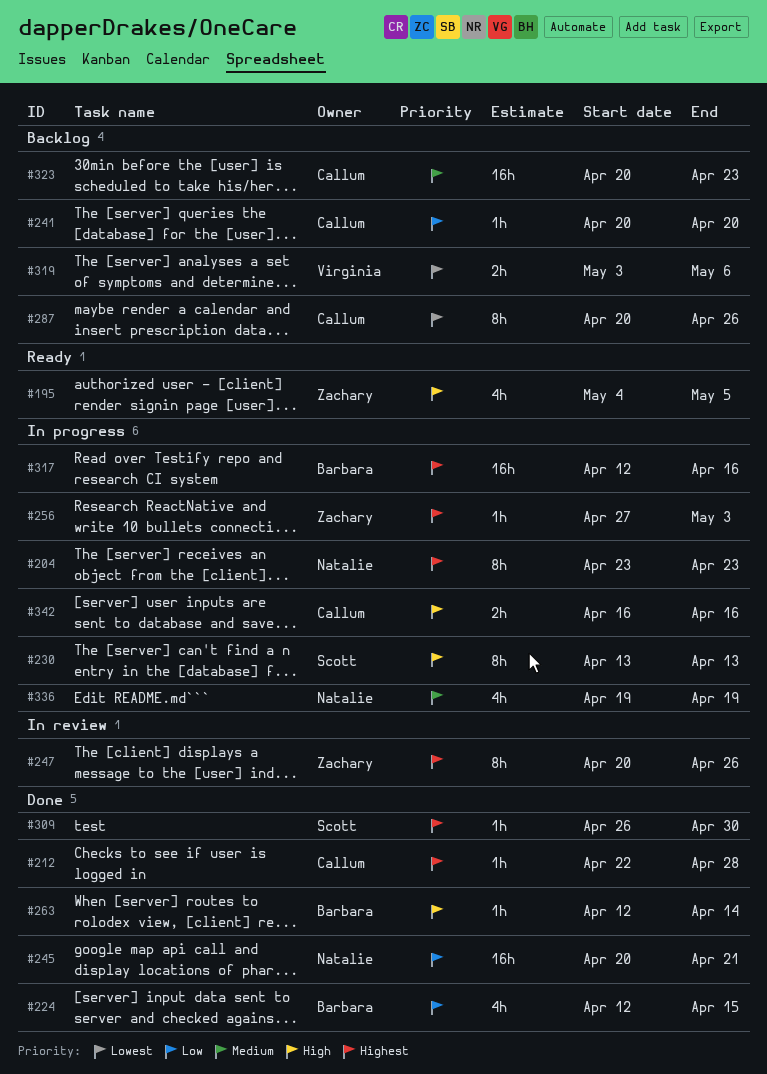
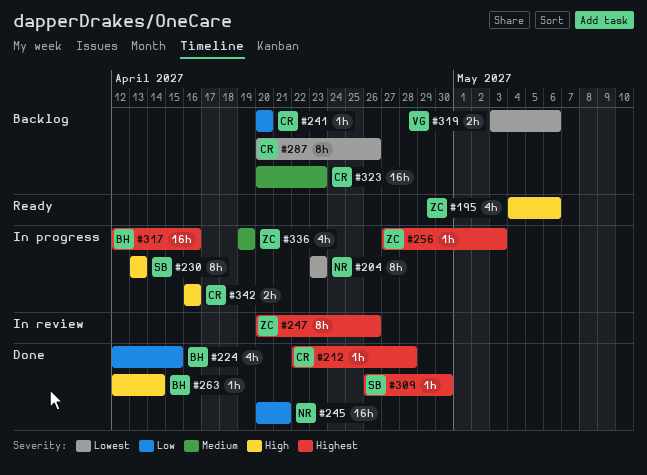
#195, due: May 5 -> May 6
#204, priority: Highest -> Lowest
#336, owner: Natalie -> Zachary

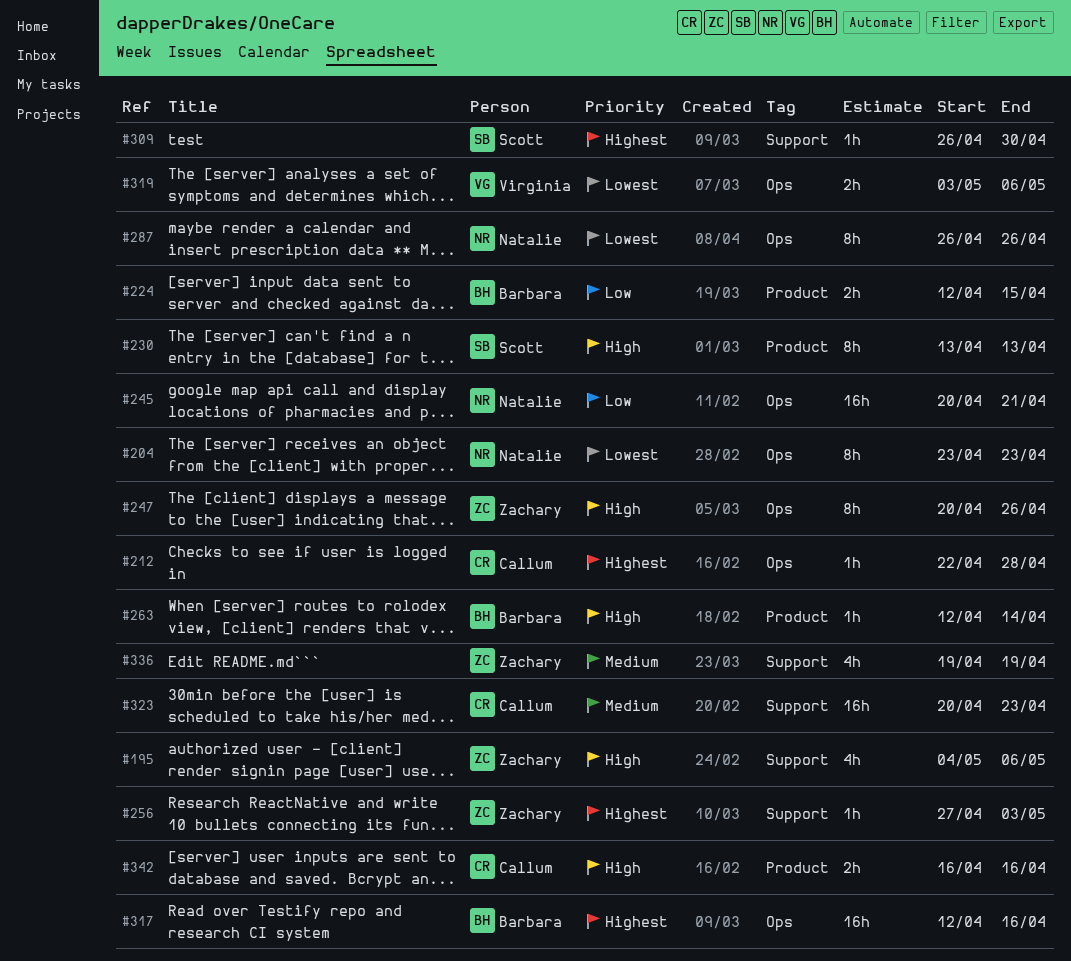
#224, estimate: 4h -> 2h
#241: present -> none
#247, priority: Highest -> High
#287, owner: Callum -> Natalie
#287, start: Apr 20 -> Apr 26

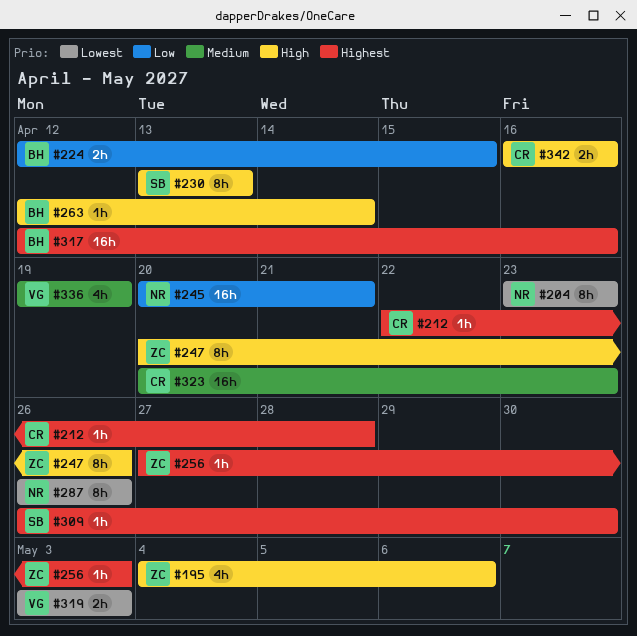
#319, due: May 6 -> May 3
#336, owner: Zachary -> Virginia

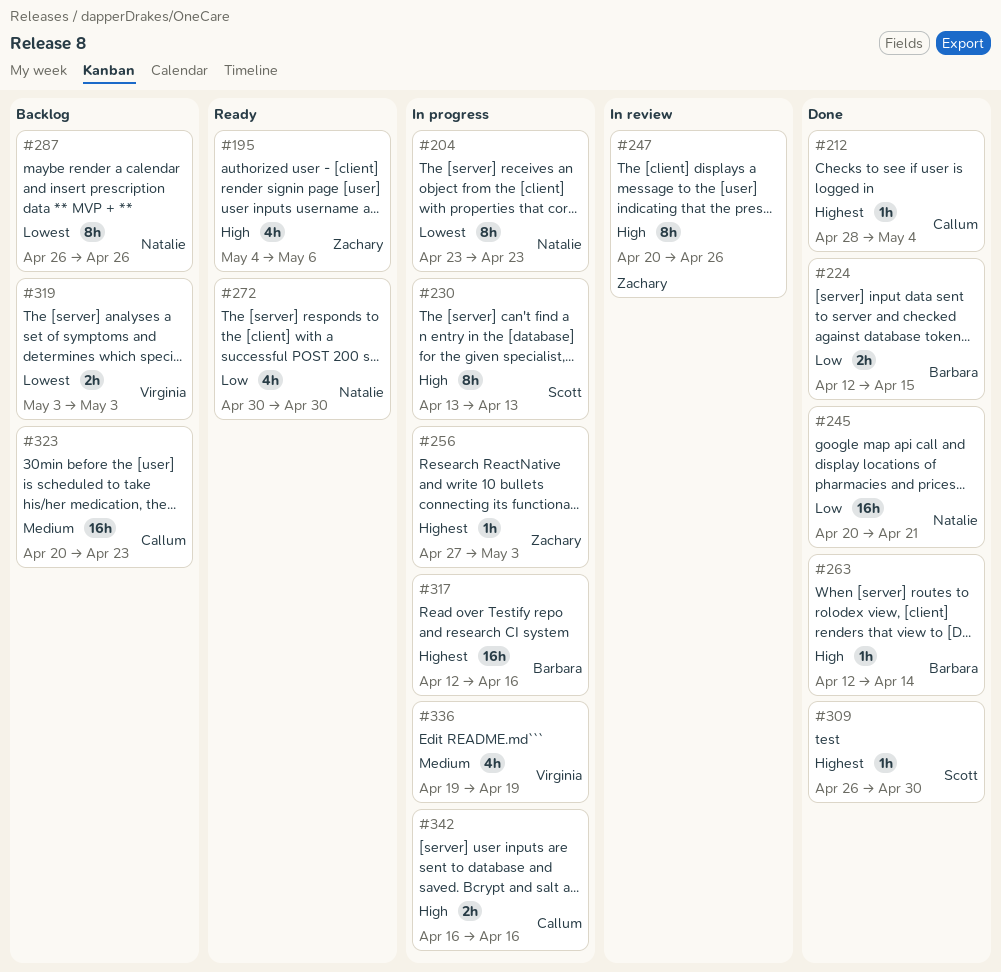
#212, start: Apr 22 -> Apr 28
#212, due: Apr 28 -> May 4
#272: none -> present

